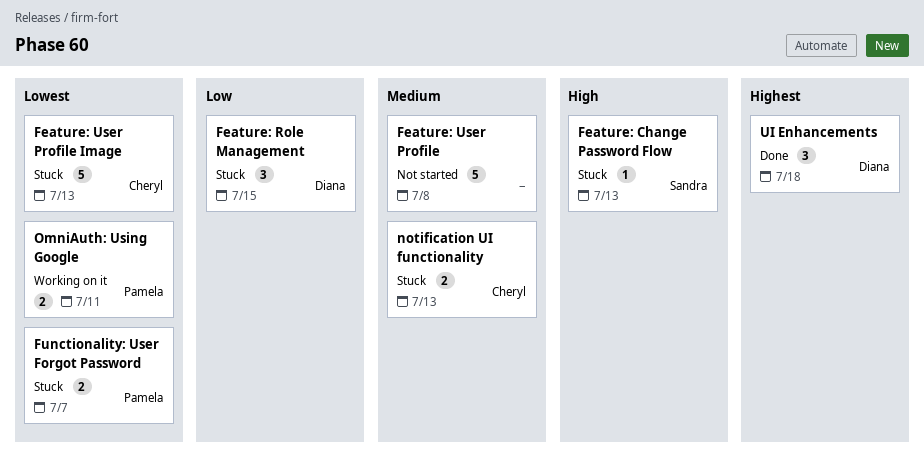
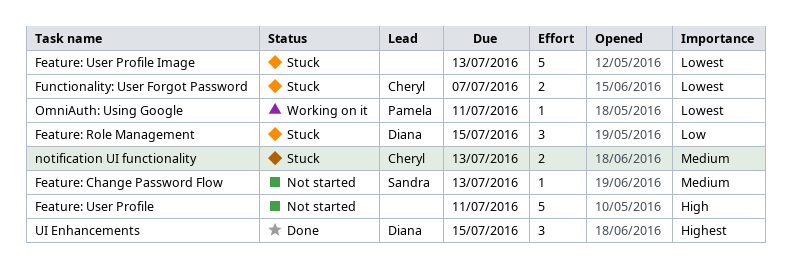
Feature: Change Password Flow, status: Stuck -> Not started
Feature: Change Password Flow, priority: High -> Medium
Feature: User Profile, priority: Medium -> High
Feature: User Profile, due: Jul 8 -> Jul 11
Feature: User Profile Image, owner: Cheryl -> none
Functionality: User Forgot Password, owner: Pamela -> Cheryl
OmniAuth: Using Google, estimate: 2 -> 1
UI Enhancements, due: Jul 18 -> Jul 15

